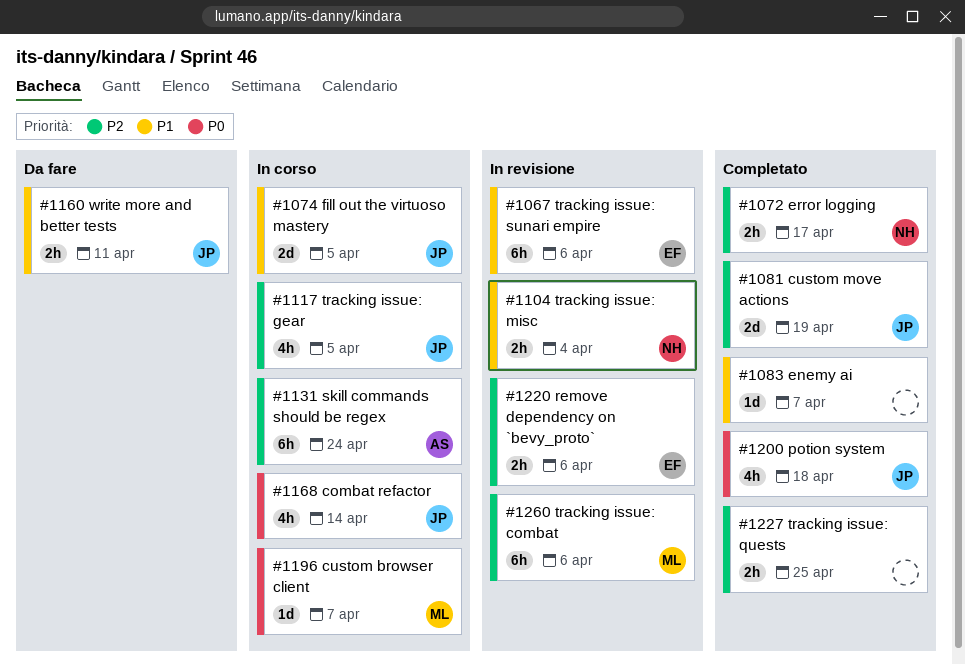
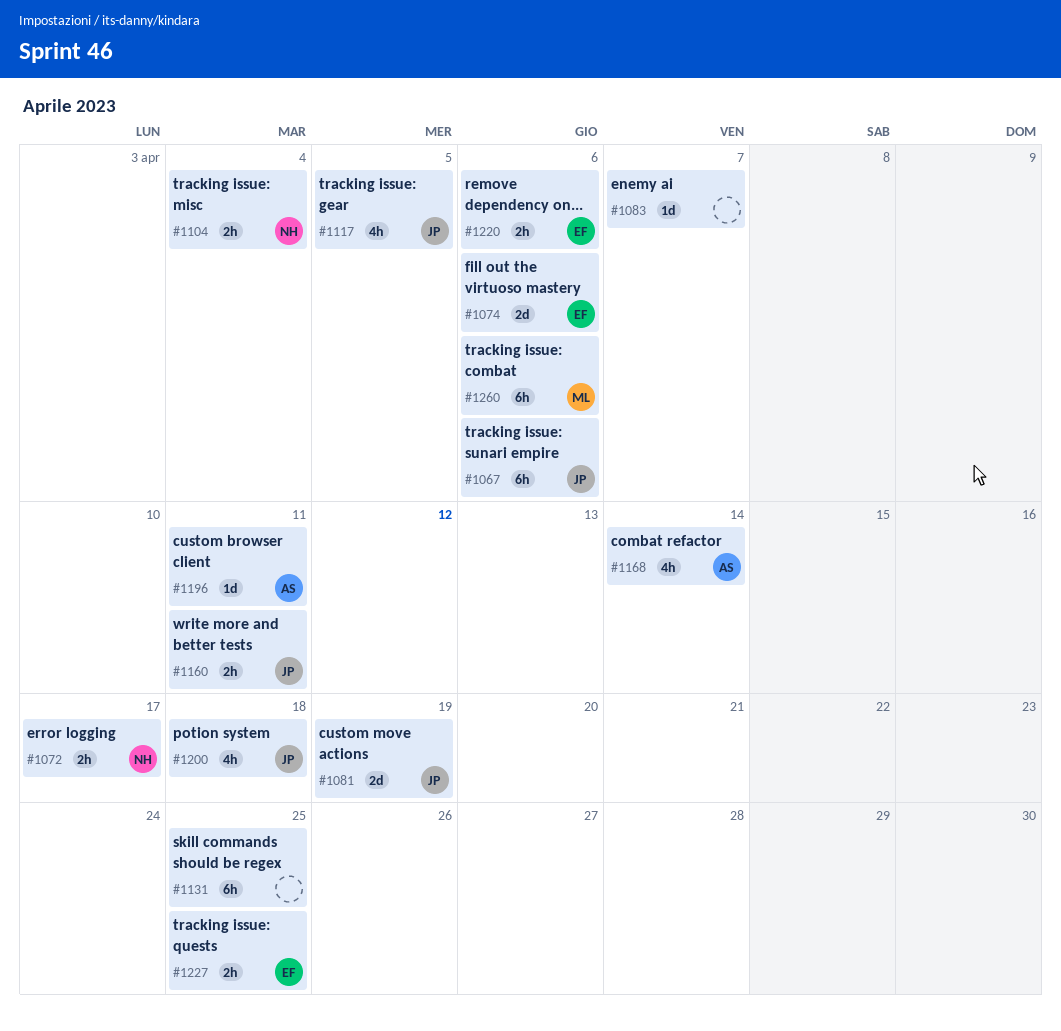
#1067, owner: EF -> JP
#1074, owner: JP -> EF
#1074, due: Apr 5 -> Apr 6
#1131, owner: AS -> none
#1131, due: Apr 24 -> Apr 25
#1168, owner: JP -> AS
#1196, owner: ML -> AS
#1196, due: Apr 7 -> Apr 11
#1227, owner: none -> EF

